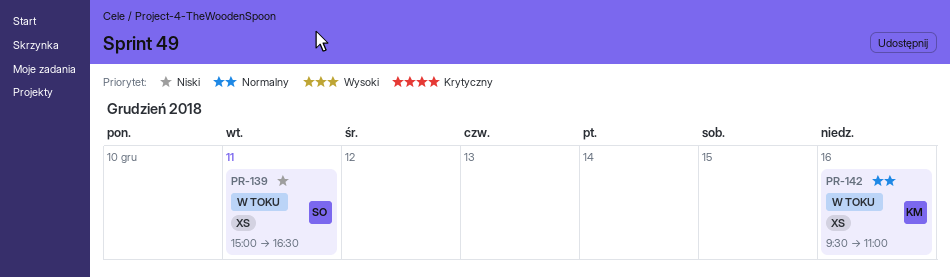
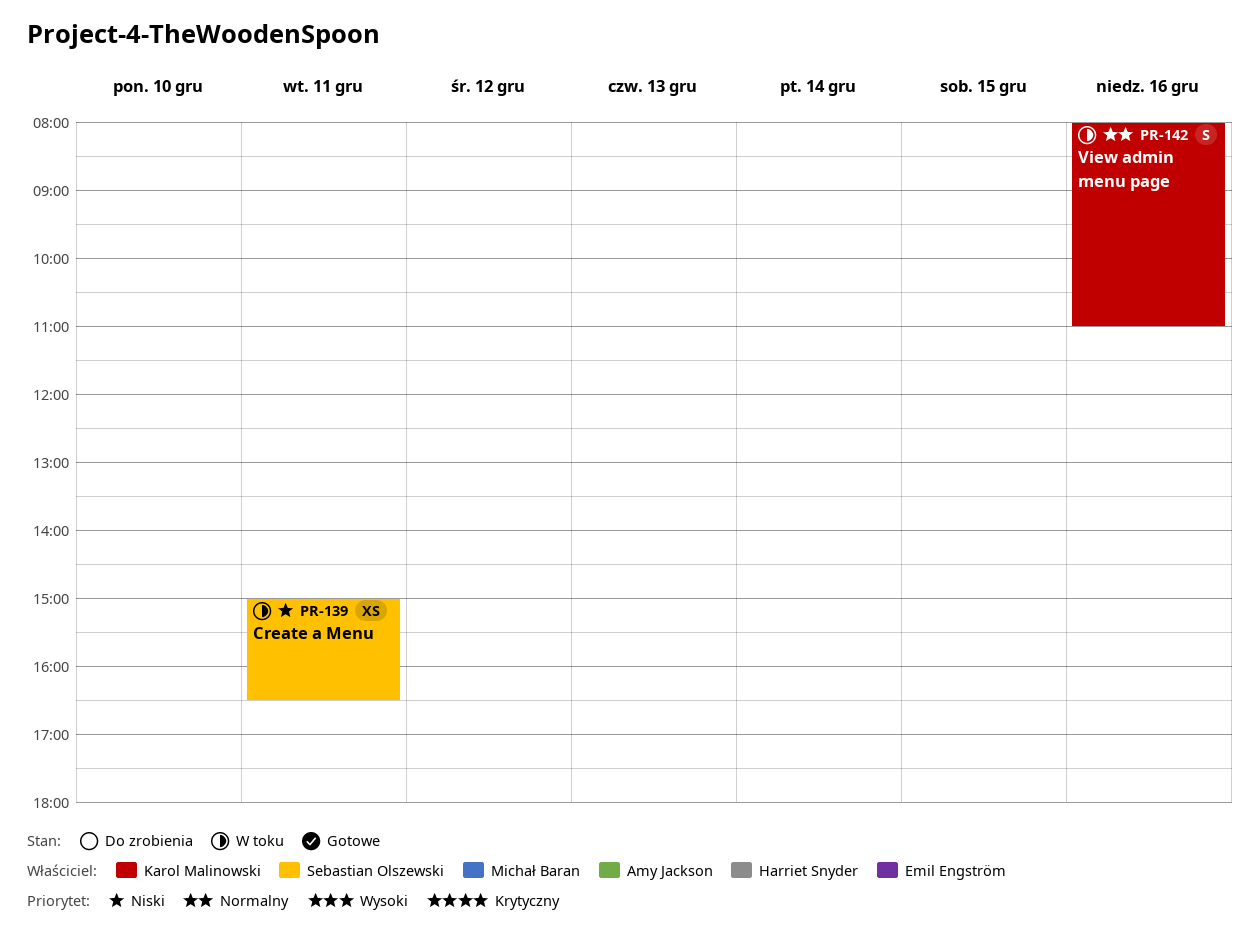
PR-142, estimate: XS -> S
PR-142, begins: 09:30 -> 08:00

